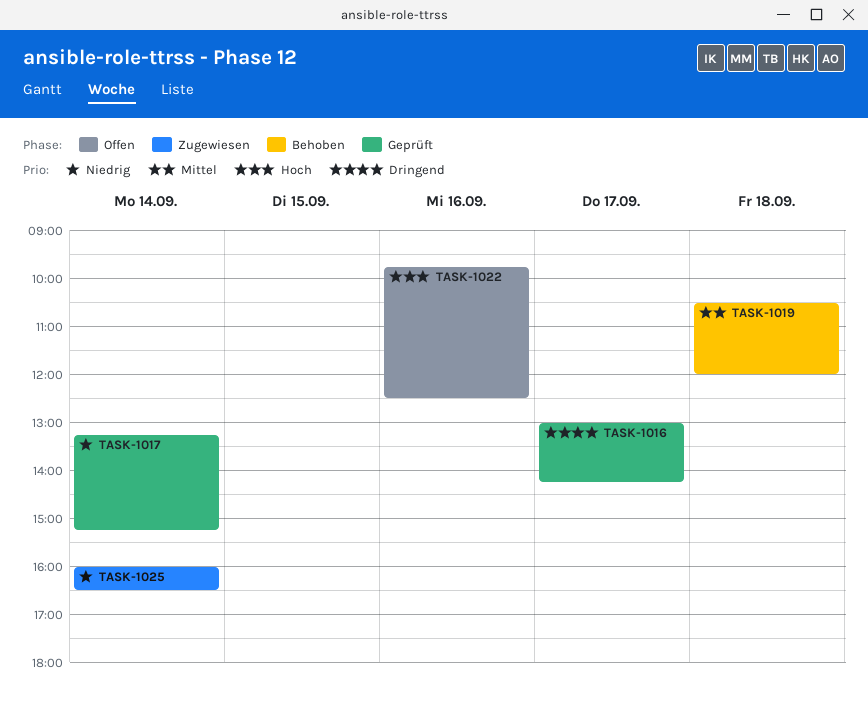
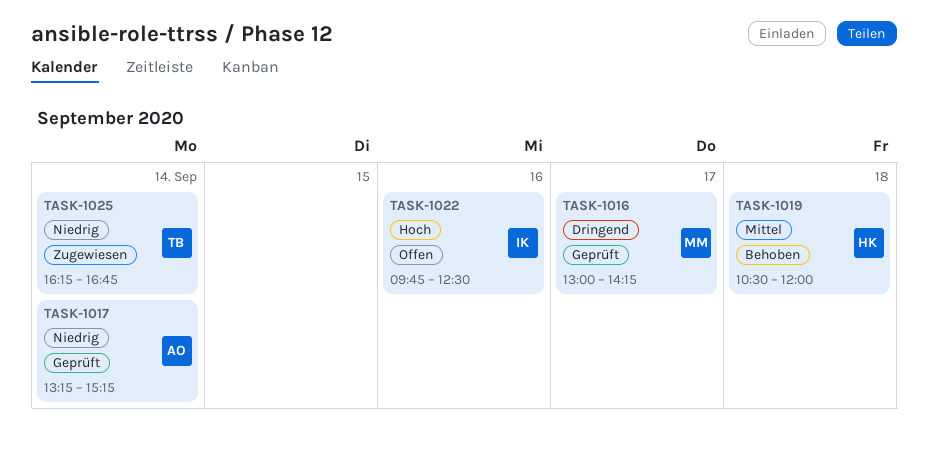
TASK-1025, begins: 16:00 -> 16:15
TASK-1025, ends: 16:30 -> 16:45

